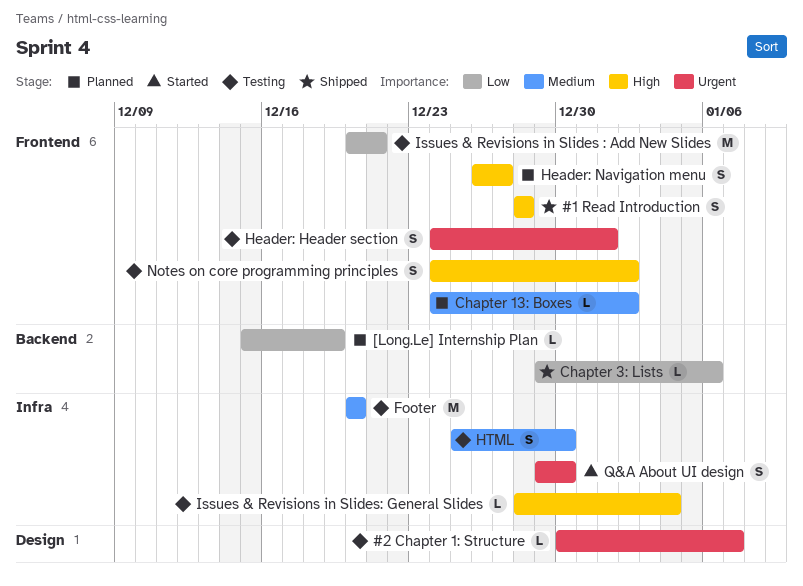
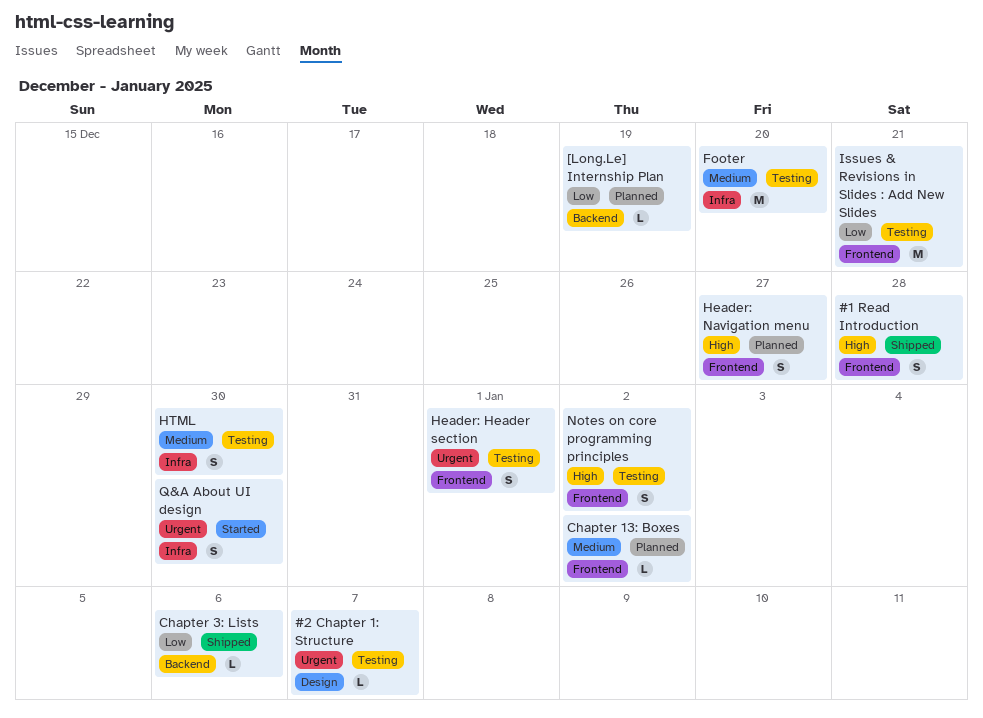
Issues & Revisions in Slides: General Slides: present -> none

